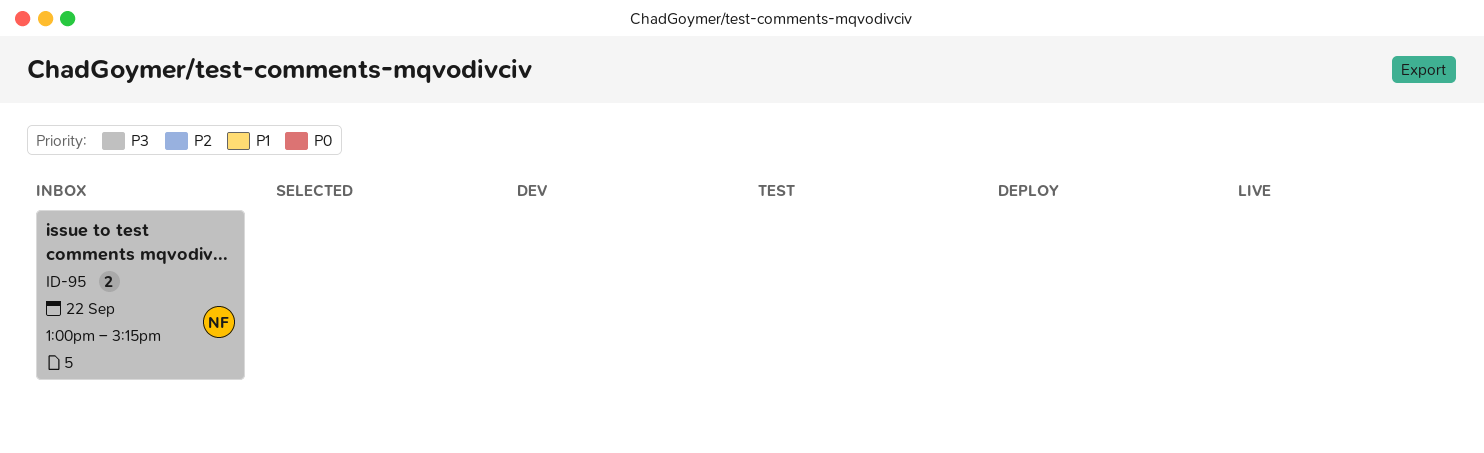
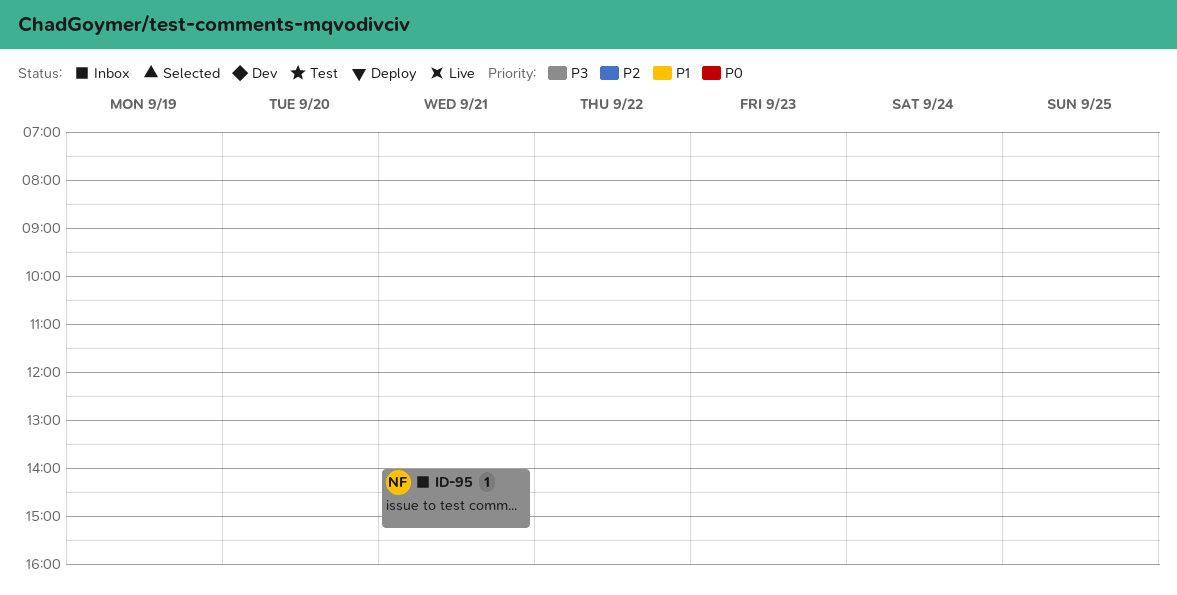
ID-95, estimate: 2 -> 1
ID-95, day: Sep 22 -> Sep 21
ID-95, begins: 13:00 -> 14:00

